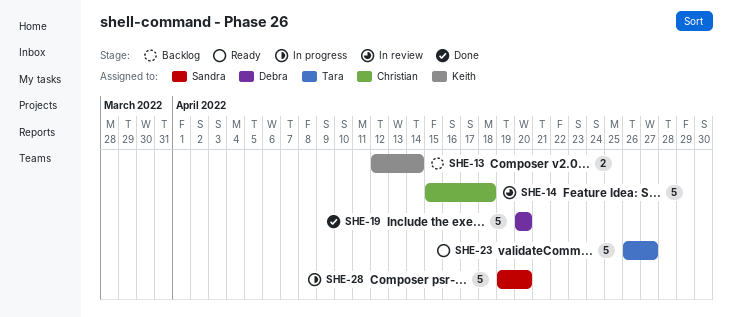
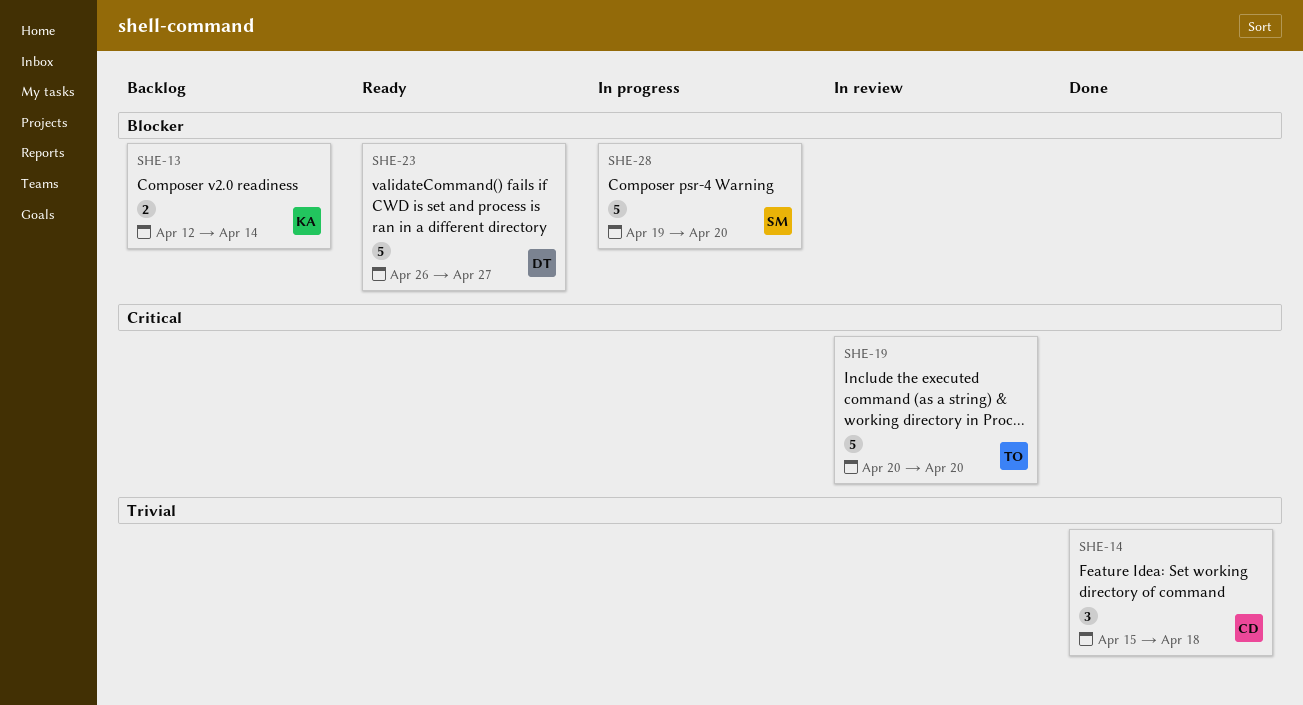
SHE-14, status: In review -> Done
SHE-14, estimate: 5 -> 3
SHE-19, status: Done -> In review
SHE-19, owner: Debra -> Tara
SHE-23, owner: Tara -> Debra

